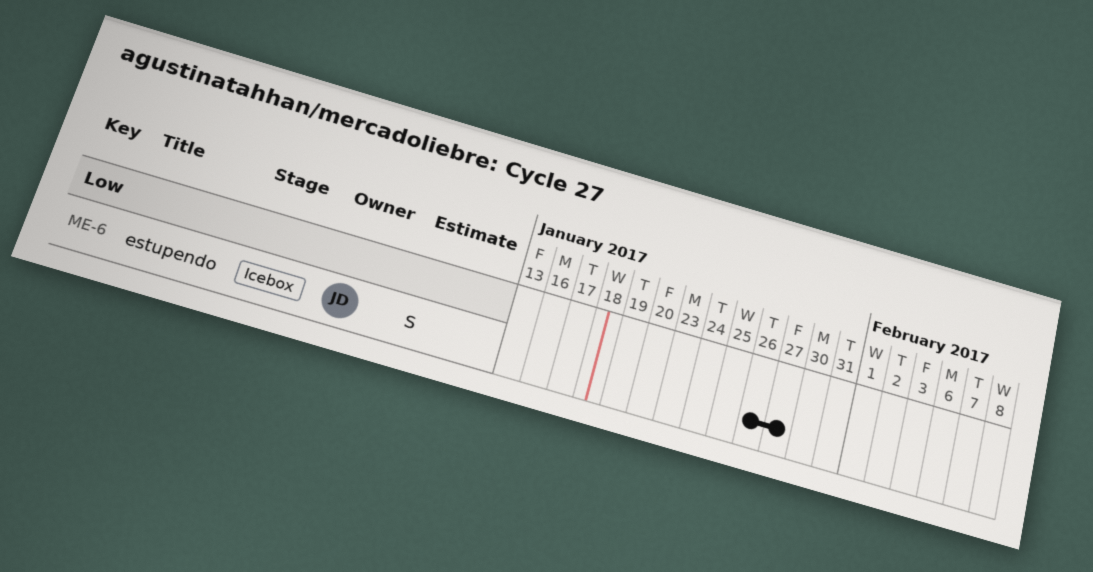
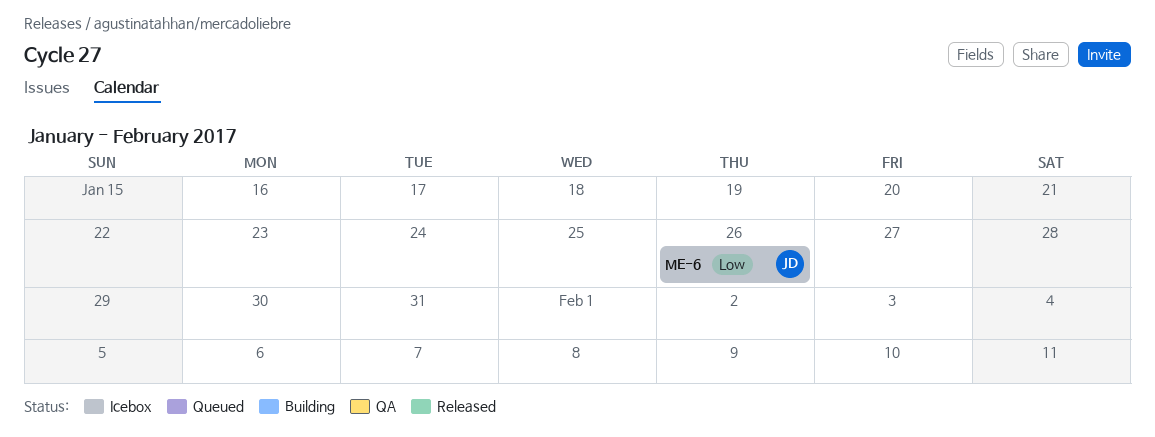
ME-6, due: Jan 27 -> Jan 26

